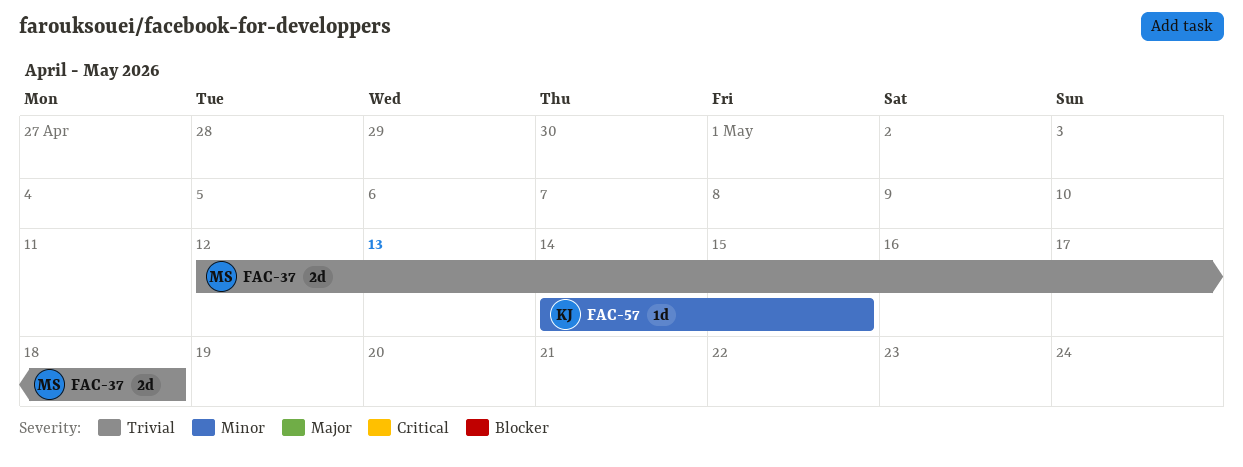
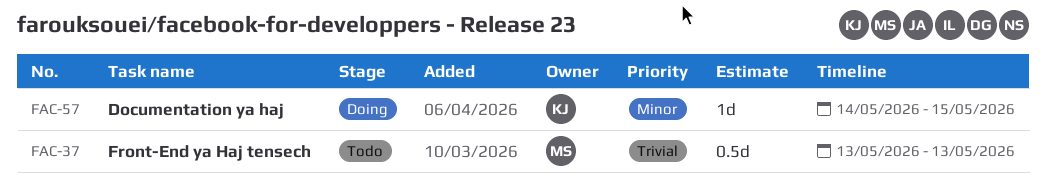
FAC-37, estimate: 2d -> 0.5d
FAC-37, start: May 12 -> May 13
FAC-37, due: May 18 -> May 13

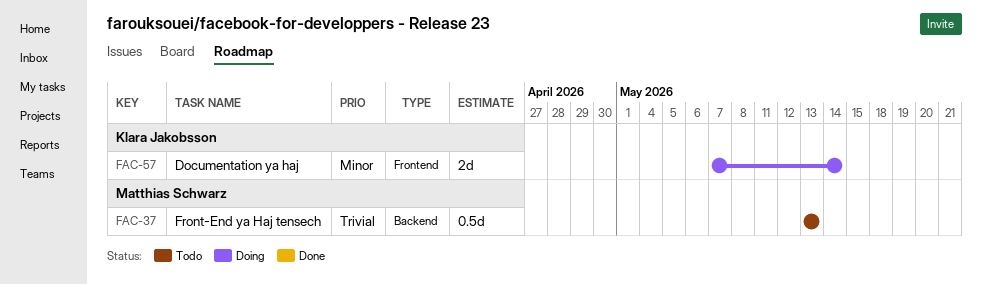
FAC-57, estimate: 1d -> 2d
FAC-57, start: May 14 -> May 7
FAC-57, due: May 15 -> May 14

